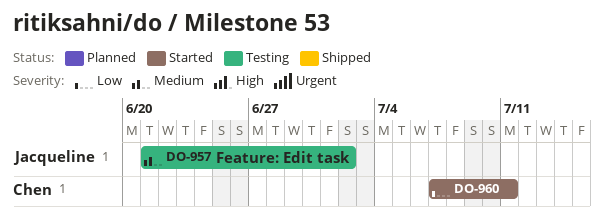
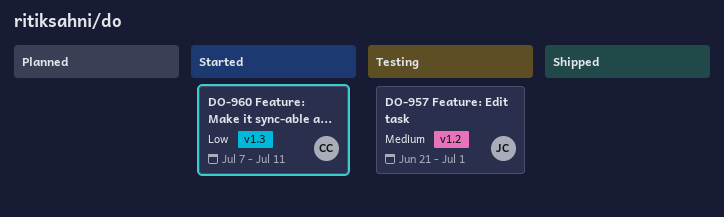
DO-957, due: Jul 2 -> Jul 1

